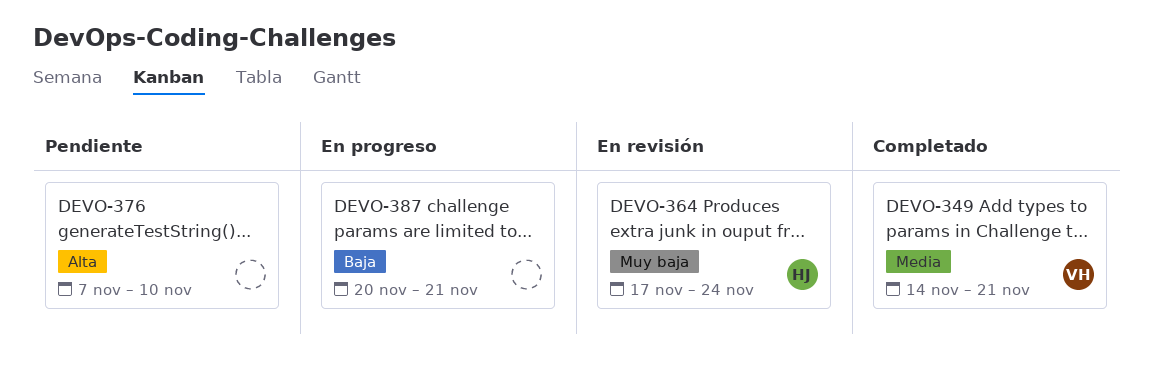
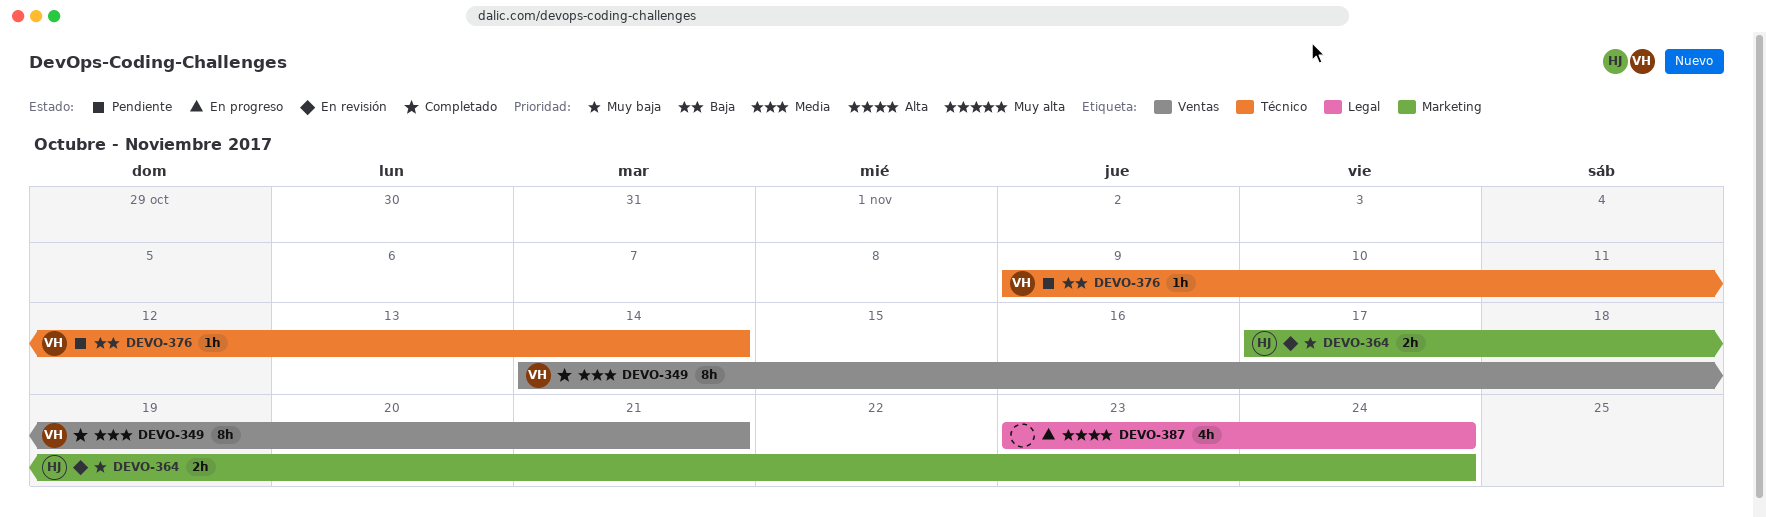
DEVO-376, owner: none -> VH
DEVO-376, priority: Alta -> Baja
DEVO-376, start: Nov 7 -> Nov 9
DEVO-376, due: Nov 10 -> Nov 14
DEVO-387, priority: Baja -> Alta
DEVO-387, start: Nov 20 -> Nov 23
DEVO-387, due: Nov 21 -> Nov 24

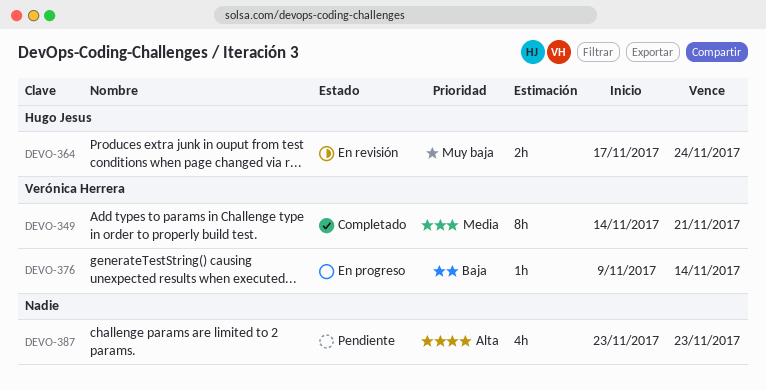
DEVO-376, status: Pendiente -> En progreso
DEVO-387, status: En progreso -> Pendiente
DEVO-387, due: Nov 24 -> Nov 23

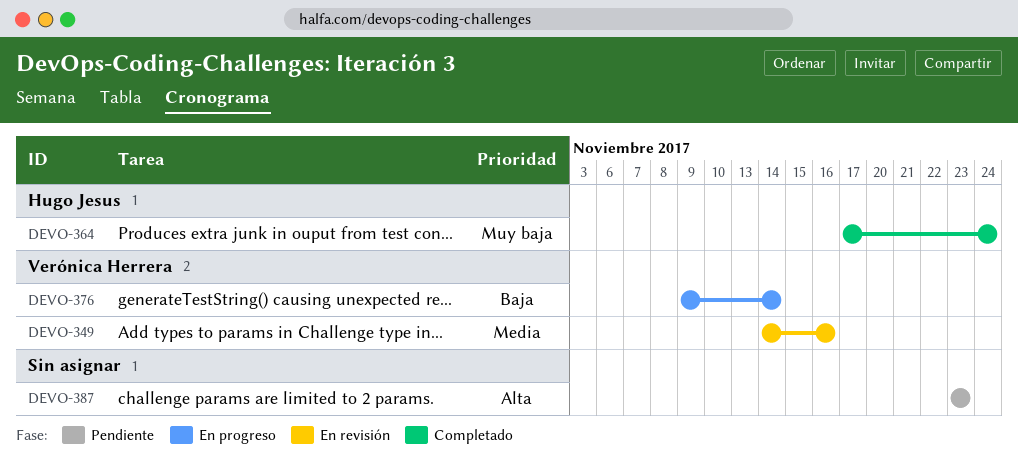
DEVO-349, status: Completado -> En revisión
DEVO-349, due: Nov 21 -> Nov 16
DEVO-364, status: En revisión -> Completado

